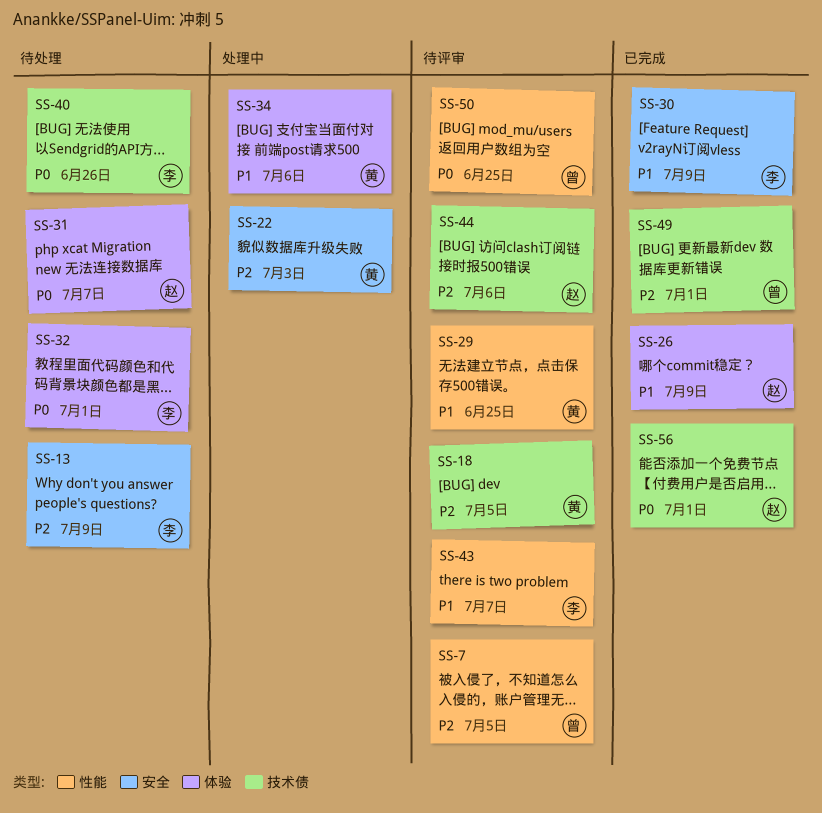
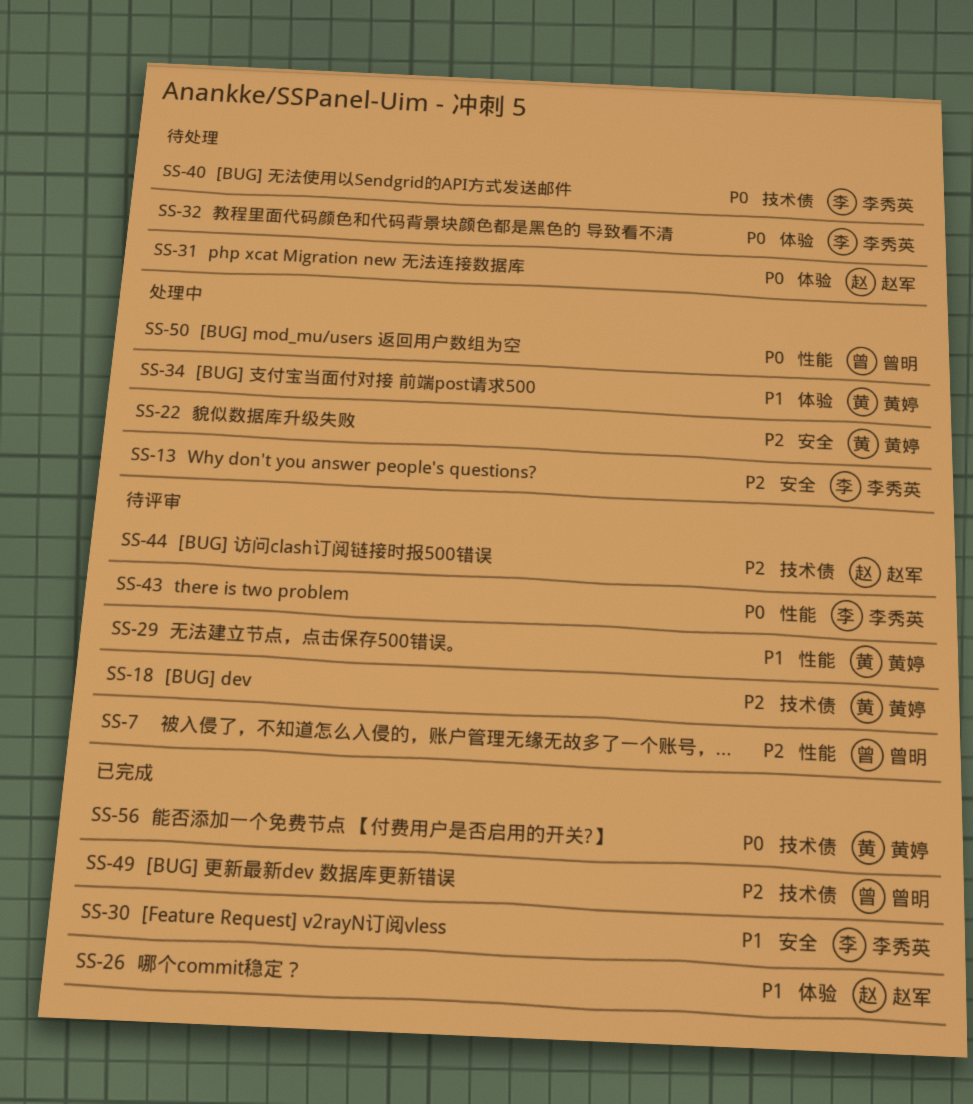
SS-13, status: 待处理 -> 处理中
SS-43, priority: P1 -> P0
SS-50, status: 待评审 -> 处理中
SS-56, owner: 赵军 -> 黄婷

